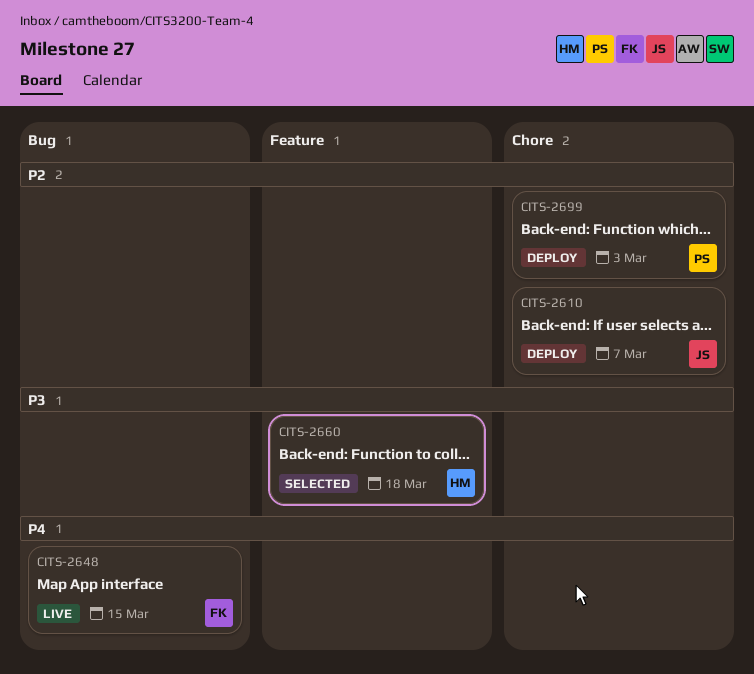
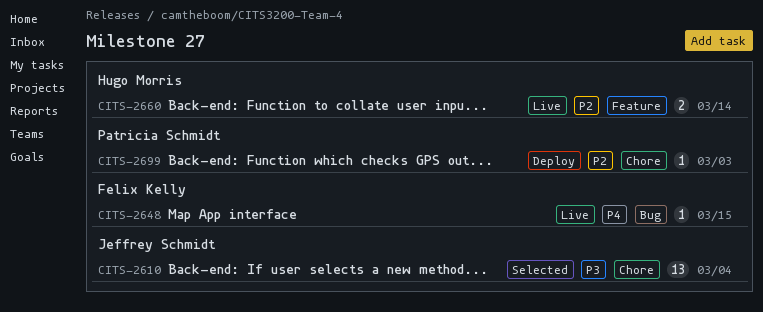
CITS-2610, status: Deploy -> Selected
CITS-2610, priority: P2 -> P3
CITS-2610, due: Mar 7 -> Mar 4
CITS-2660, status: Selected -> Live
CITS-2660, priority: P3 -> P2
CITS-2660, due: Mar 18 -> Mar 14

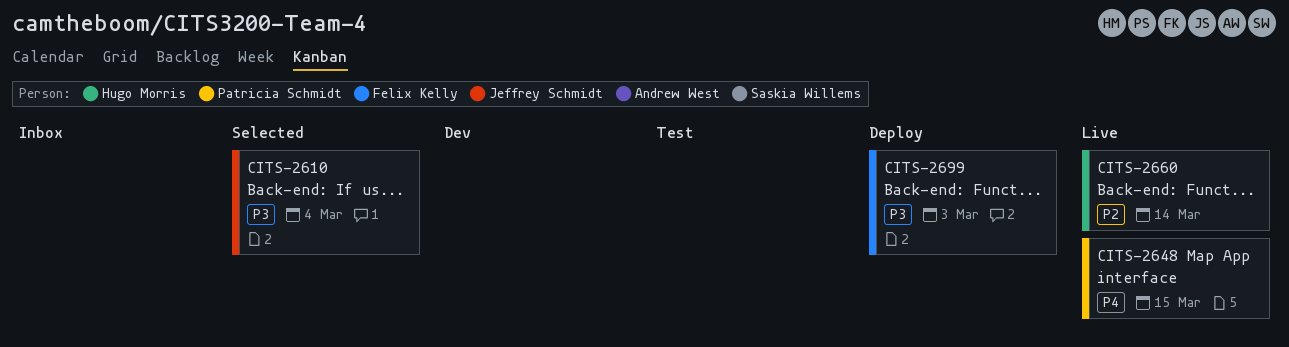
CITS-2648, owner: Felix Kelly -> Patricia Schmidt
CITS-2699, owner: Patricia Schmidt -> Felix Kelly
CITS-2699, priority: P2 -> P3

